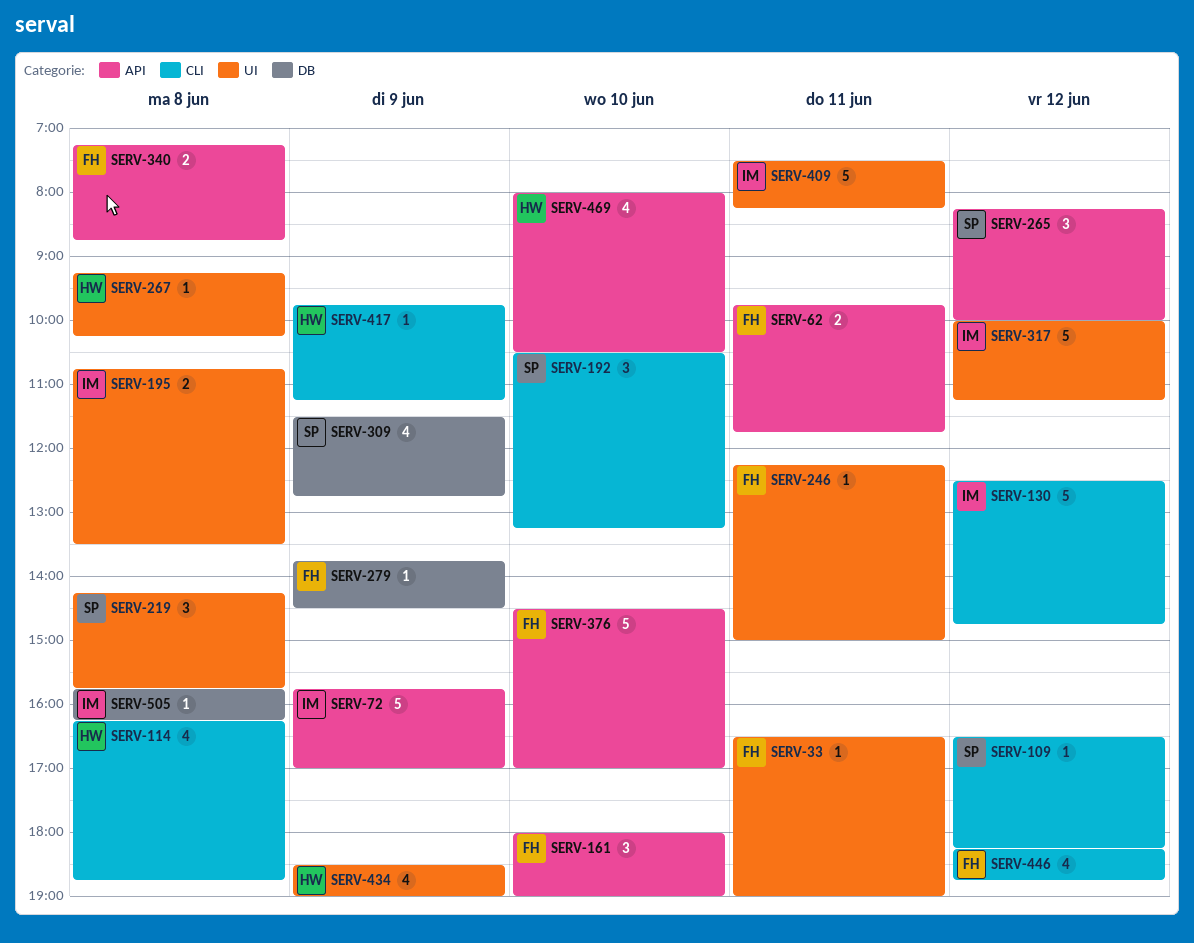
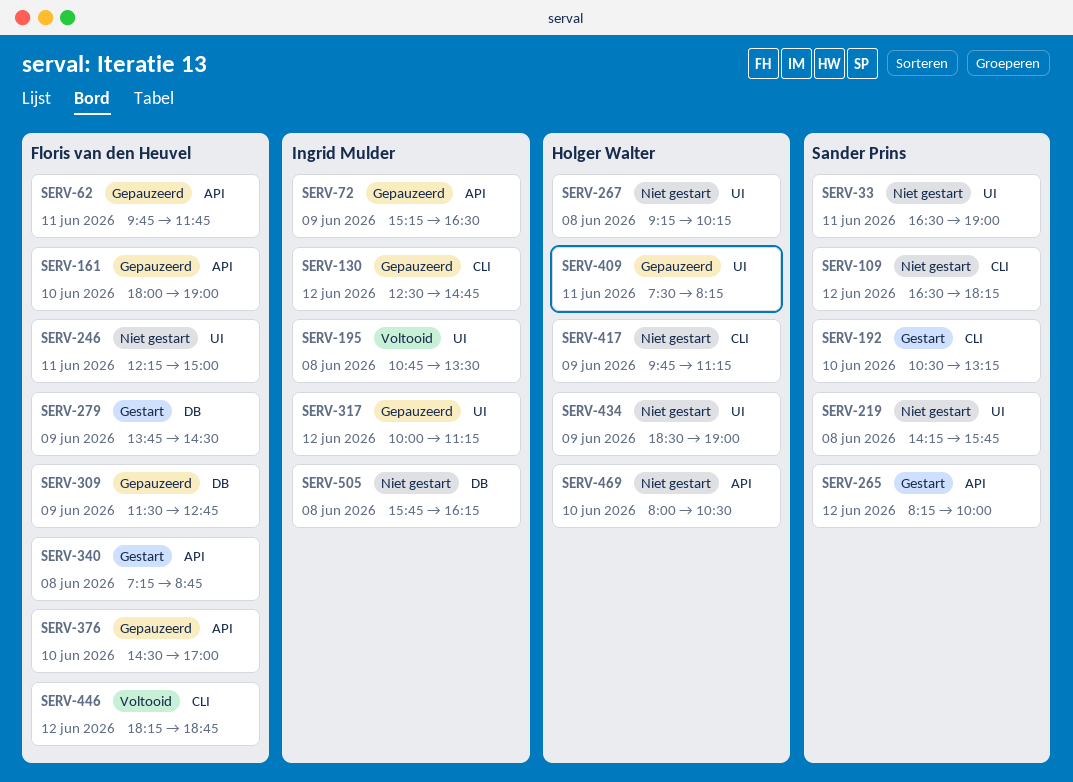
SERV-33, owner: Floris van den Heuvel -> Sander Prins
SERV-72, begins: 15:45 -> 15:15
SERV-72, ends: 17:00 -> 16:30
SERV-114: present -> none
SERV-309, owner: Sander Prins -> Floris van den Heuvel
SERV-409, owner: Ingrid Mulder -> Holger Walter

